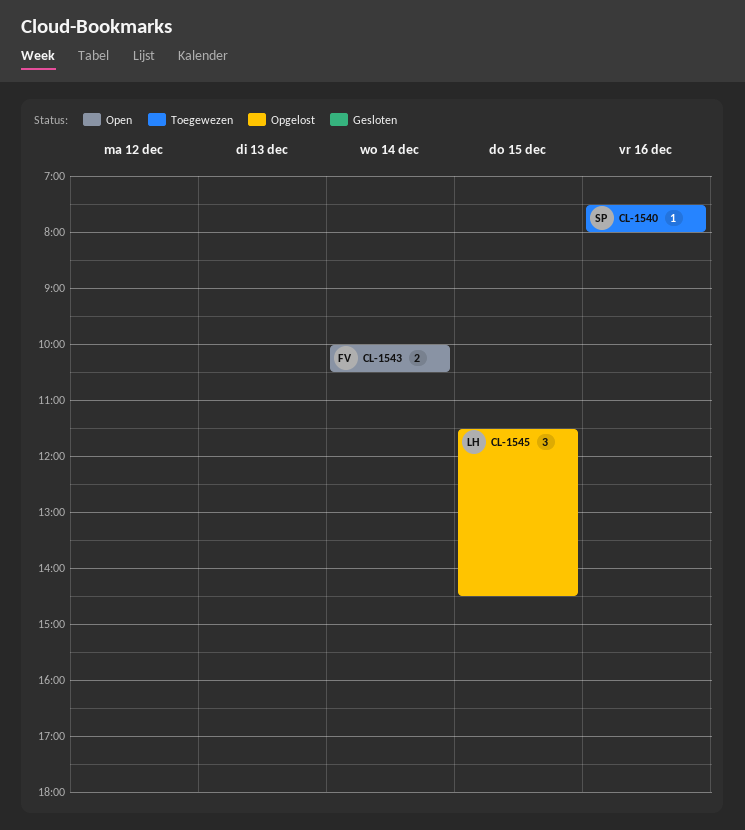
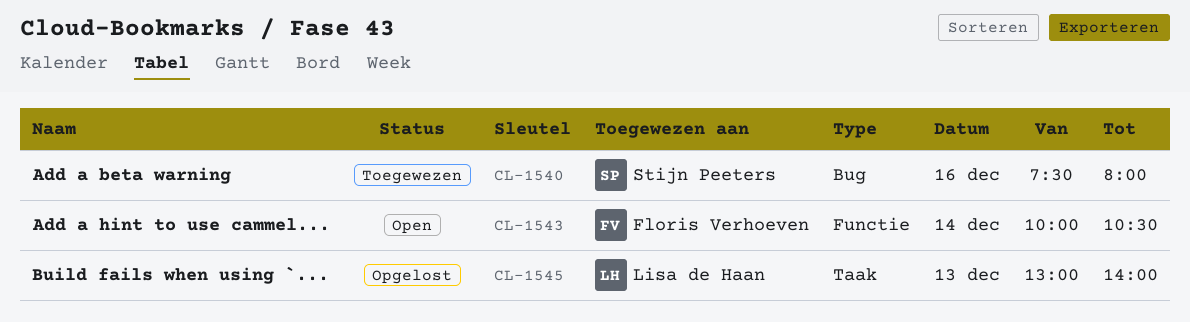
CL-1545, day: Dec 15 -> Dec 13
CL-1545, begins: 11:30 -> 13:00
CL-1545, ends: 14:30 -> 14:00

